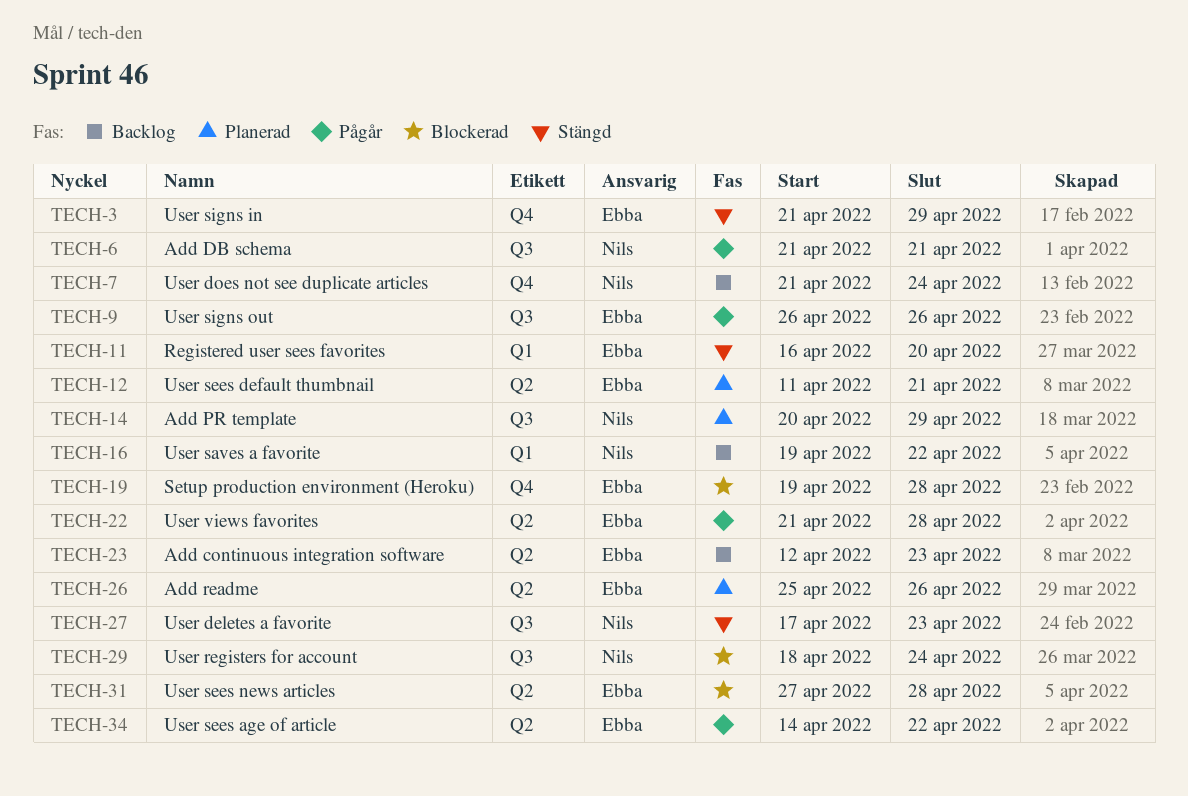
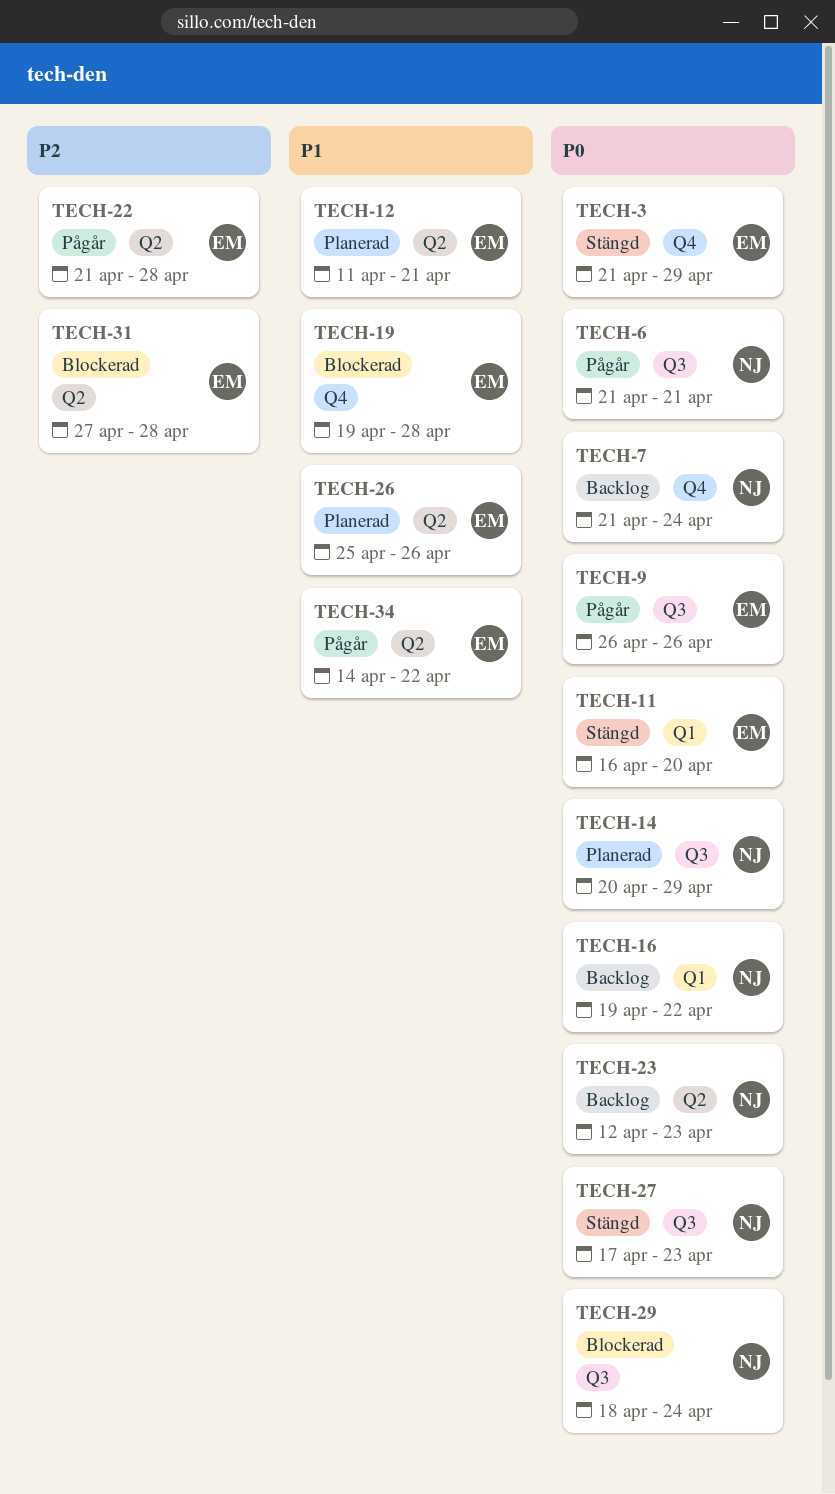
TECH-23, owner: Ebba -> Nils

